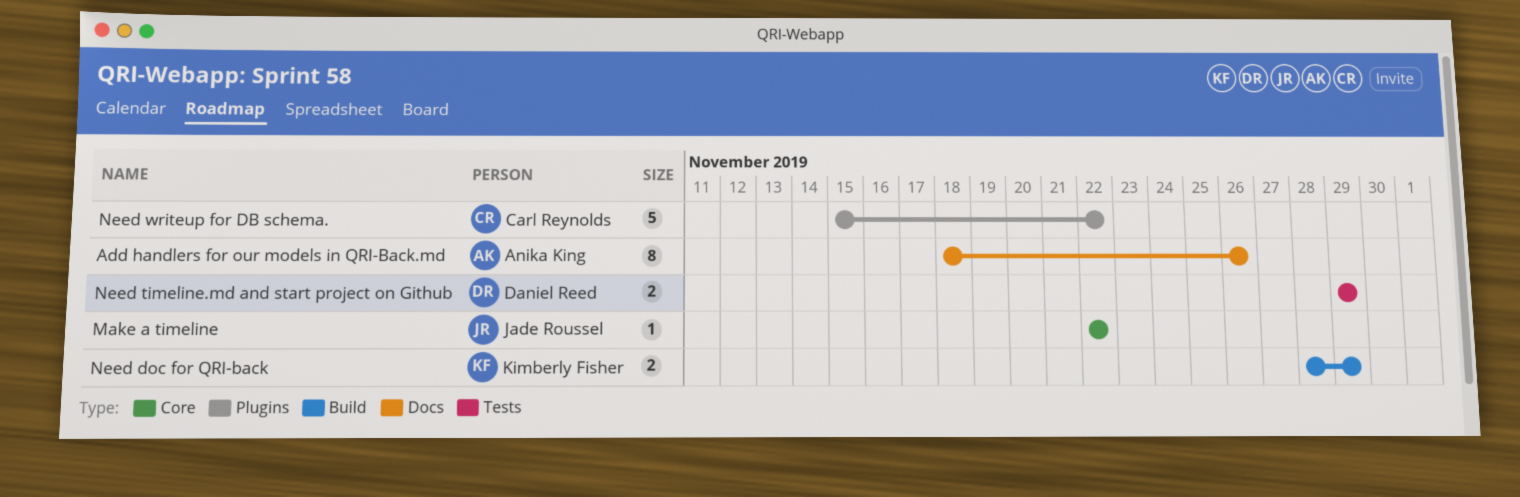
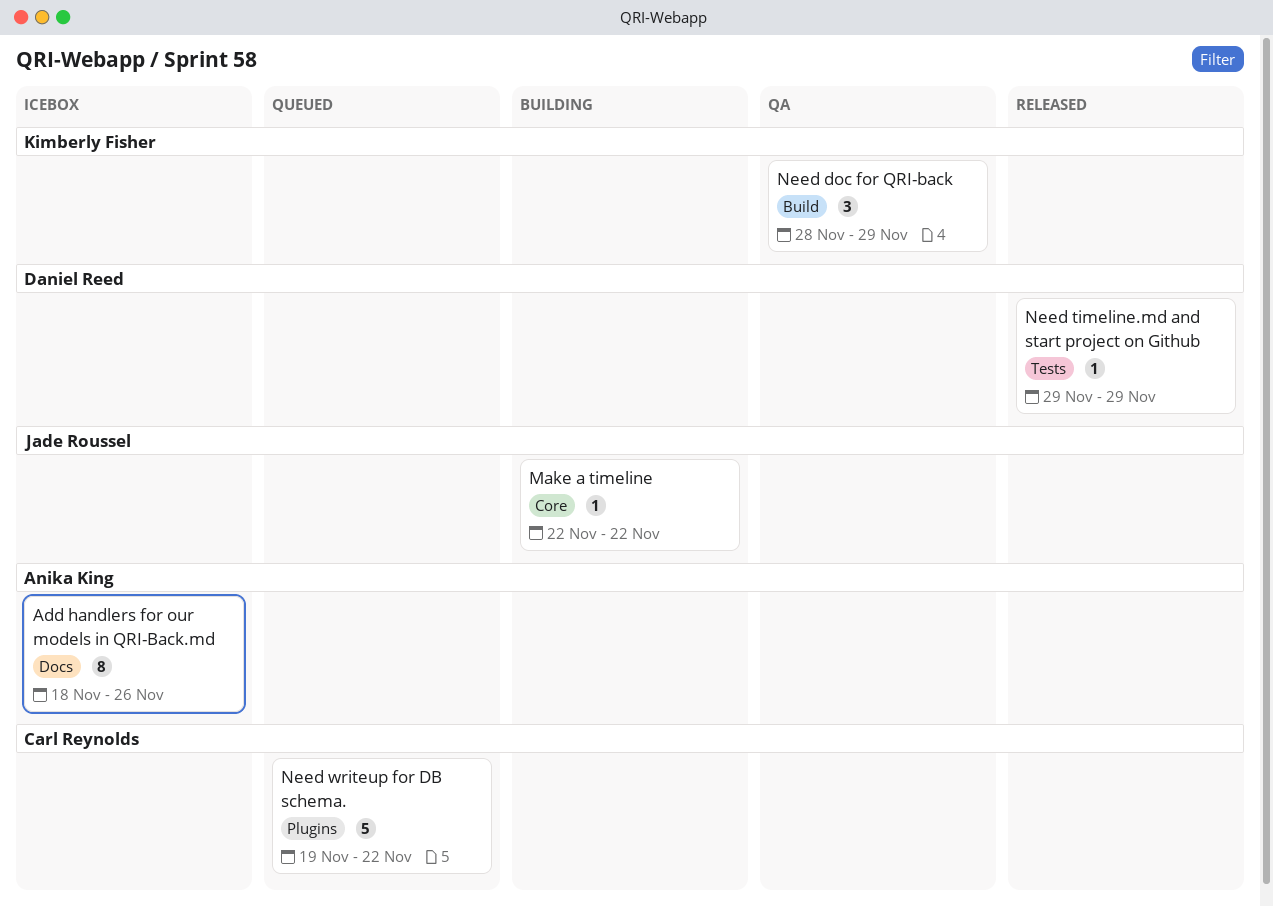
Need doc for QRI-back, estimate: 2 -> 3
Need timeline.md and start project on Github, estimate: 2 -> 1
Need writeup for DB schema., start: Nov 15 -> Nov 19

